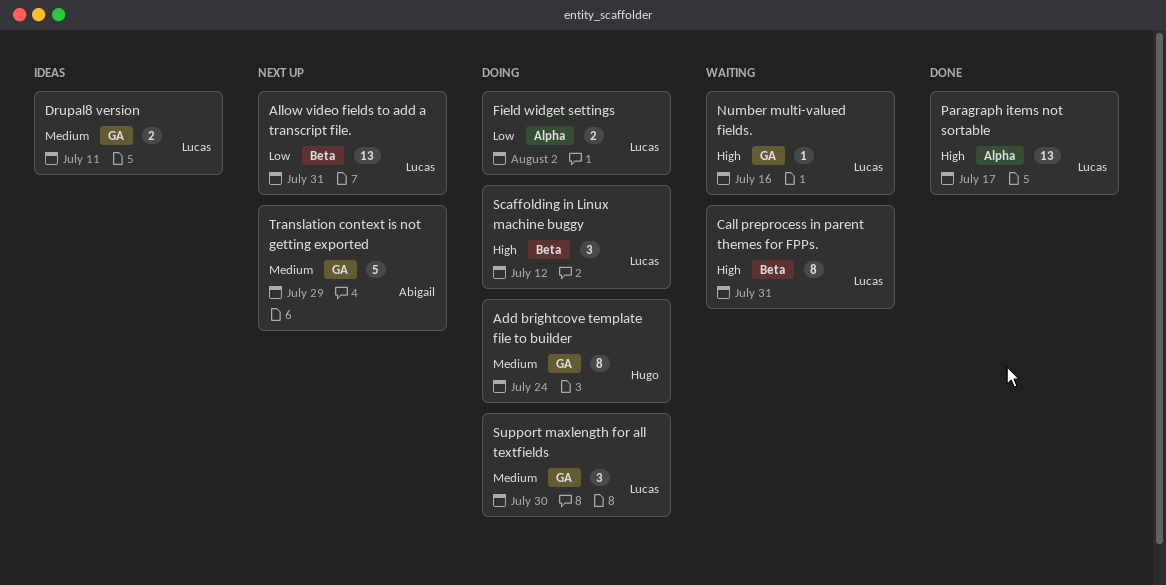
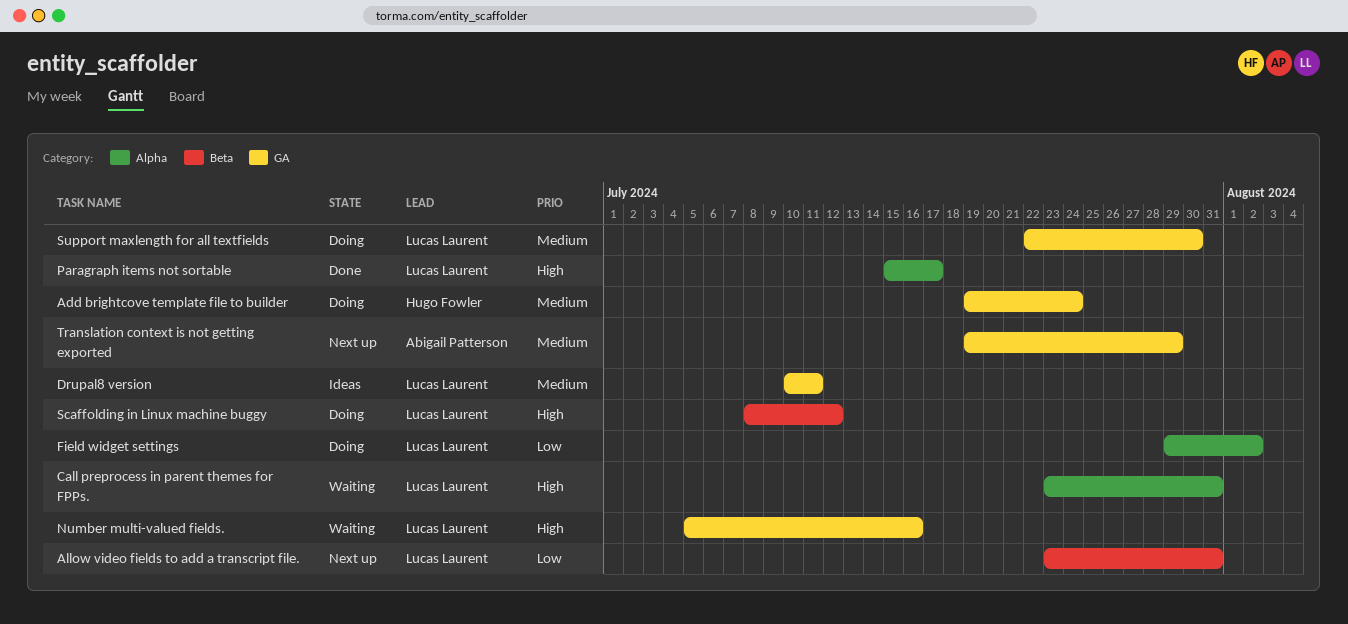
Call preprocess in parent themes for FPPs., label: Beta -> Alpha

